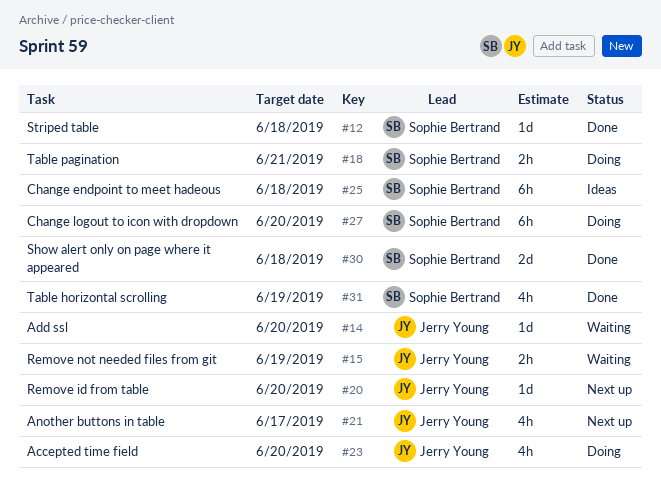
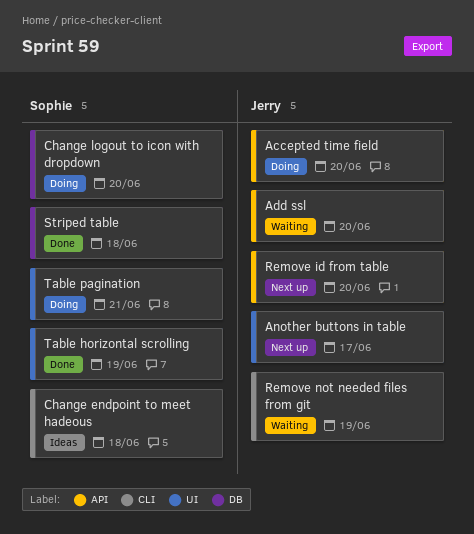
Show alert only on page where it appeared: present -> none

